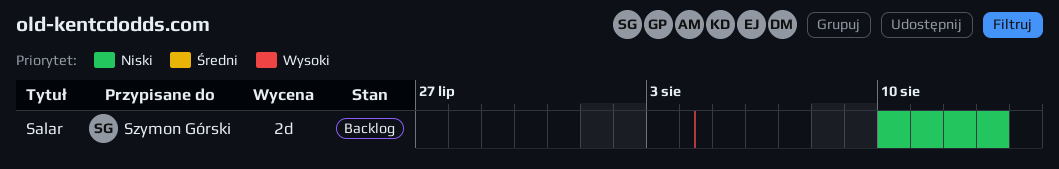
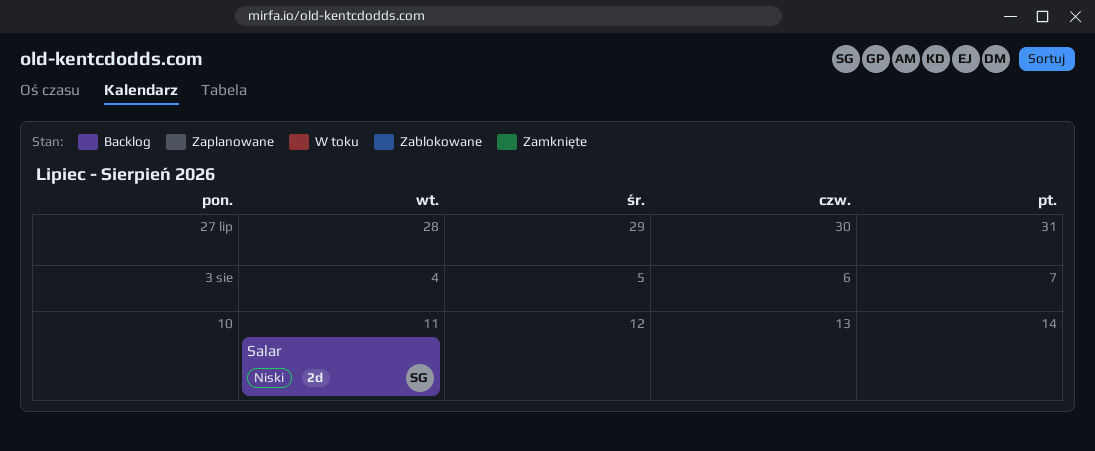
Salar, due: Aug 13 -> Aug 11

